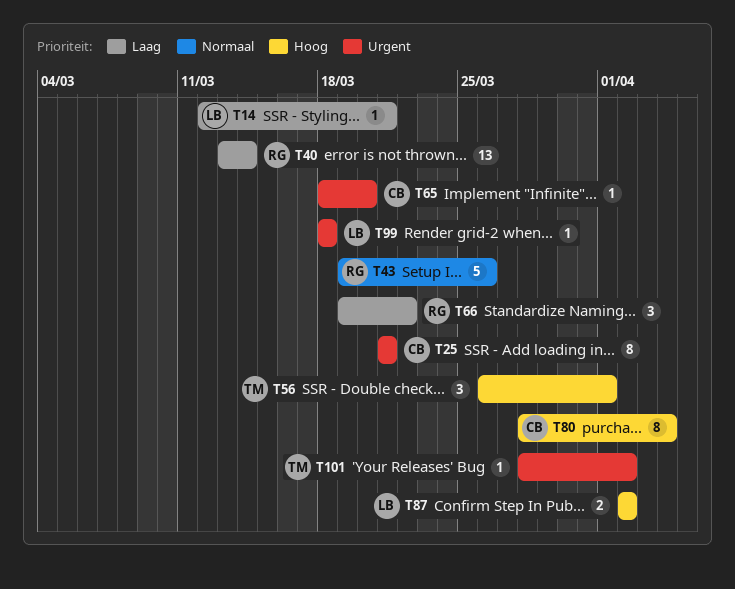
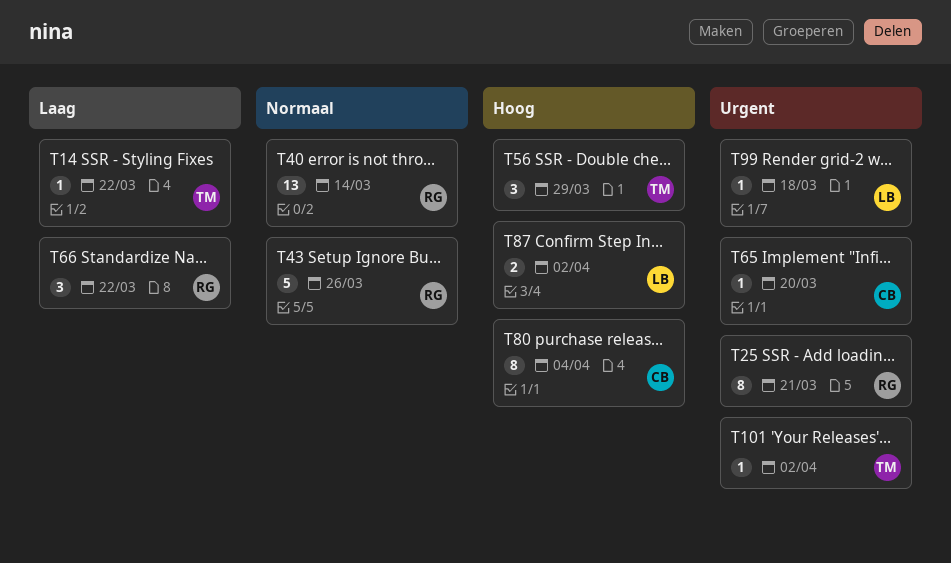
T14, owner: LB -> TM
T14, due: Mar 21 -> Mar 22
T25, owner: CB -> RG
T40, priority: Laag -> Normaal
T56, due: Apr 1 -> Mar 29

